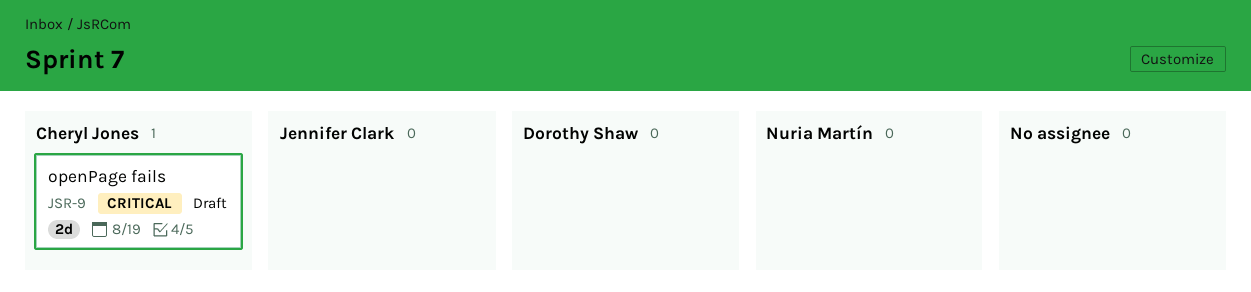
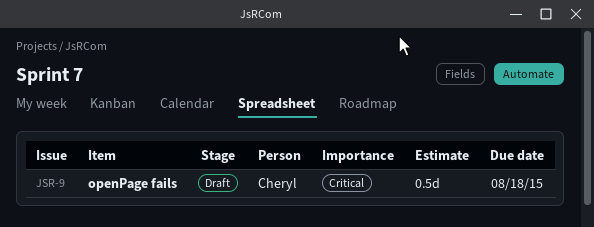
JSR-9, estimate: 2d -> 0.5d
JSR-9, due: Aug 19 -> Aug 18

